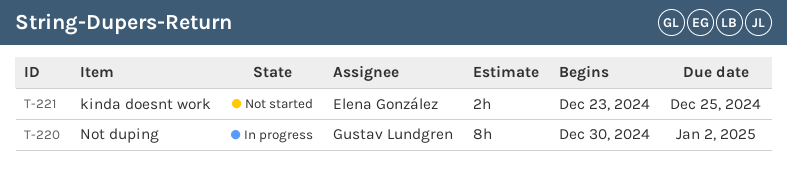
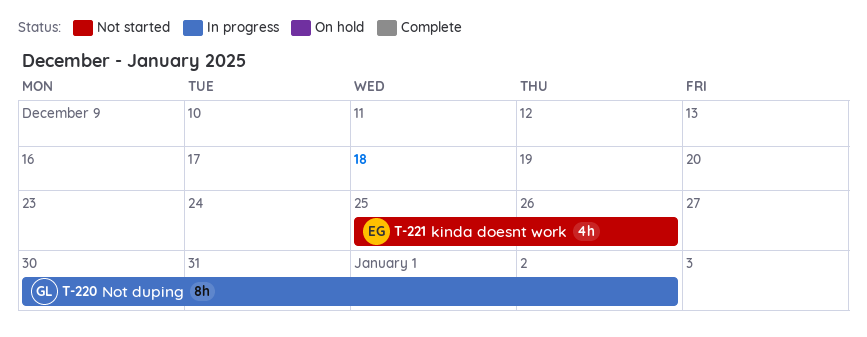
T-221, estimate: 2h -> 4h
T-221, start: Dec 23 -> Dec 25
T-221, due: Dec 25 -> Dec 26

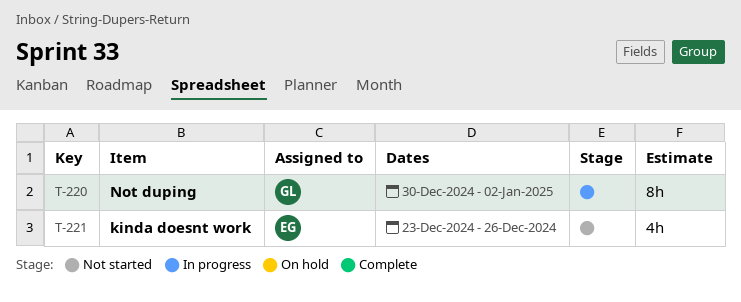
T-221, start: Dec 25 -> Dec 23

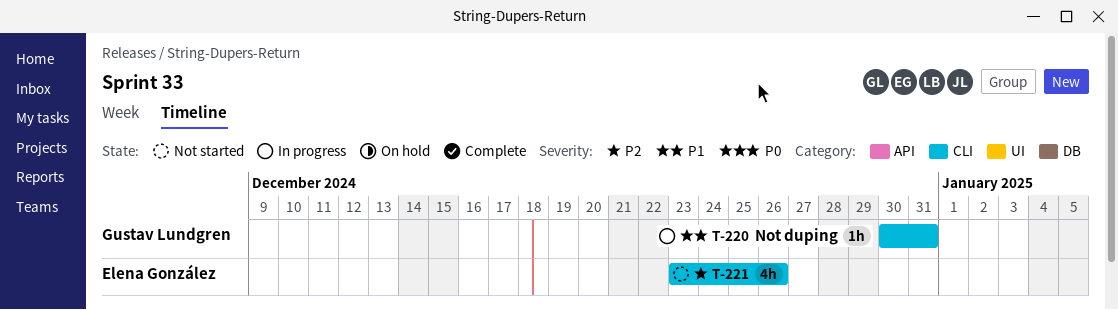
T-220, estimate: 8h -> 1h
T-220, due: Jan 2 -> Dec 31

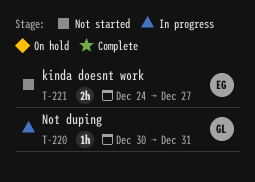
T-221, estimate: 4h -> 2h
T-221, start: Dec 23 -> Dec 24
T-221, due: Dec 26 -> Dec 27

